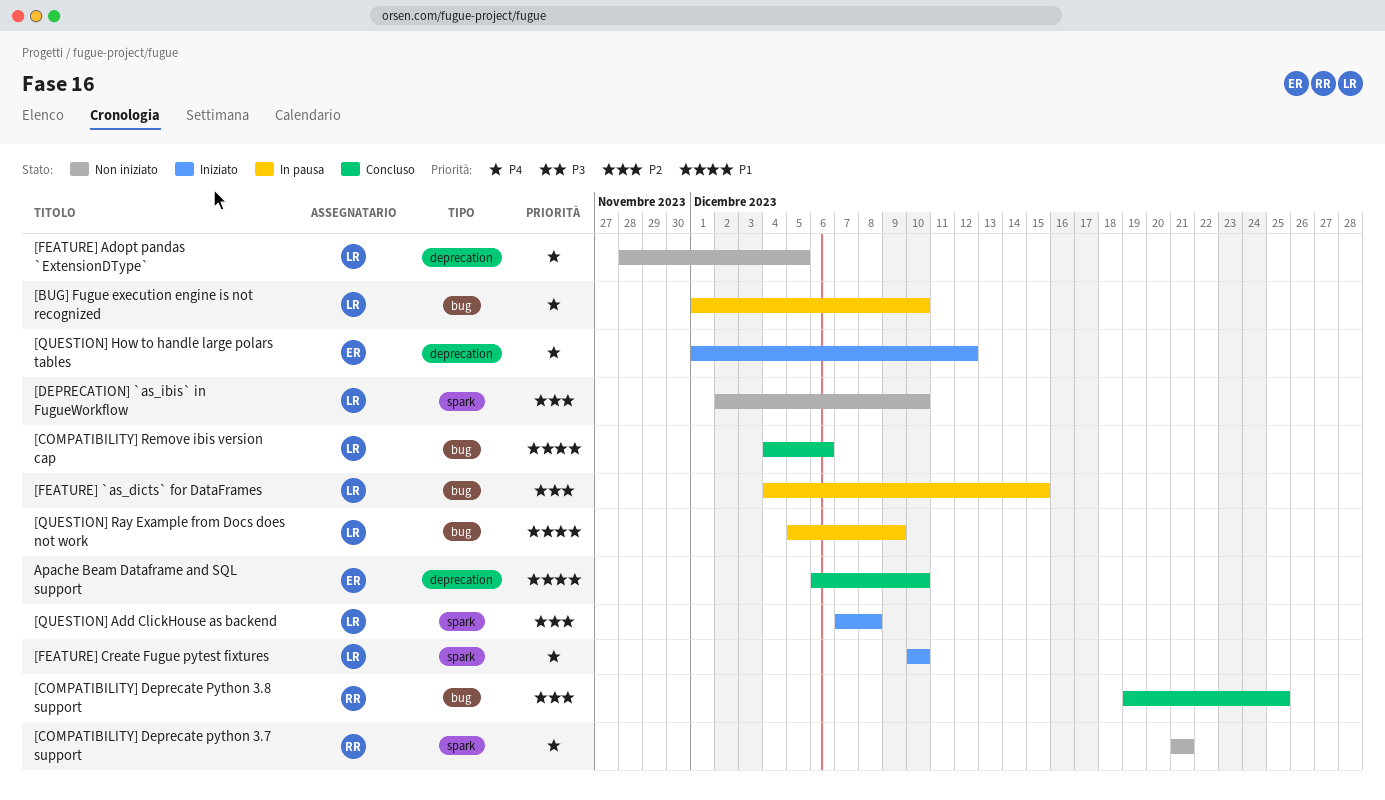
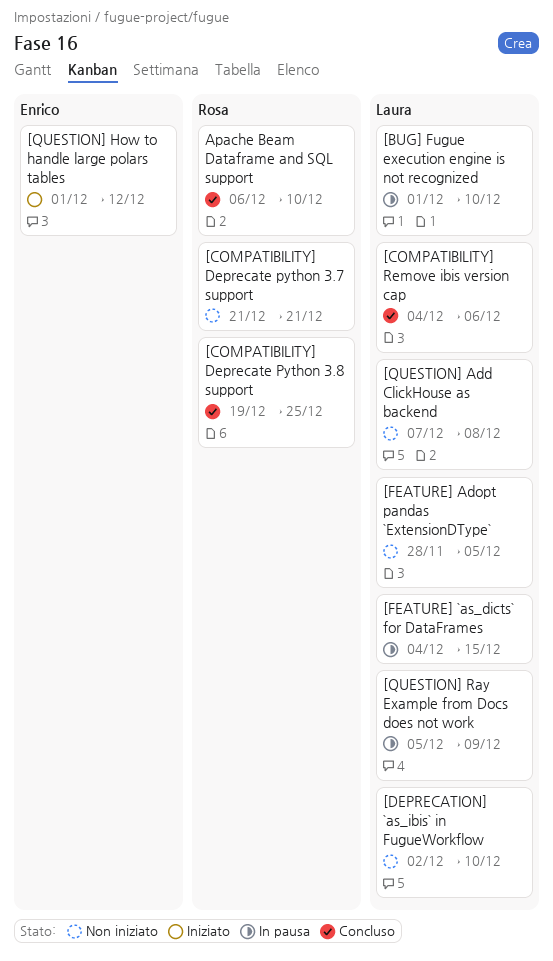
[FEATURE] Create Fugue pytest fixtures: present -> none
[QUESTION] Add ClickHouse as backend, status: Iniziato -> Non iniziato
Apache Beam Dataframe and SQL support, owner: Enrico -> Rosa

